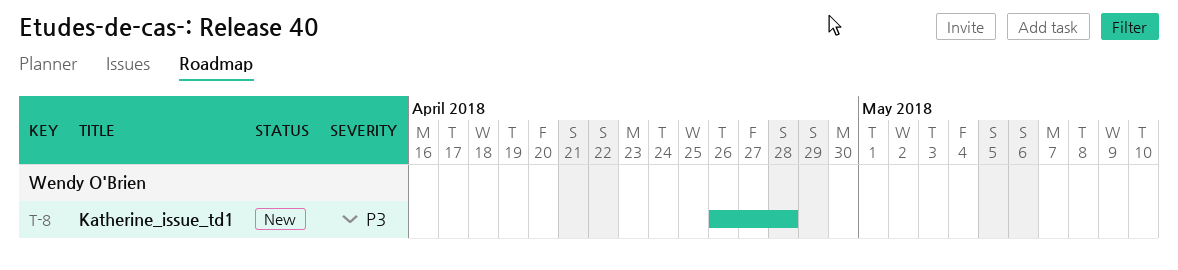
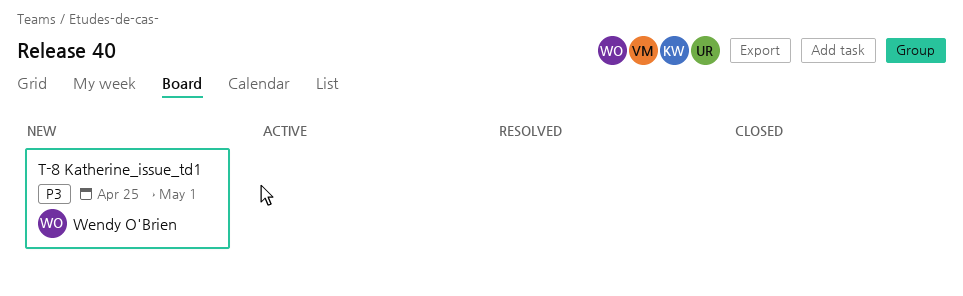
T-8, start: Apr 26 -> Apr 25
T-8, due: Apr 28 -> May 1

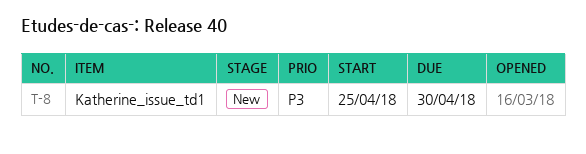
T-8, due: May 1 -> Apr 30

